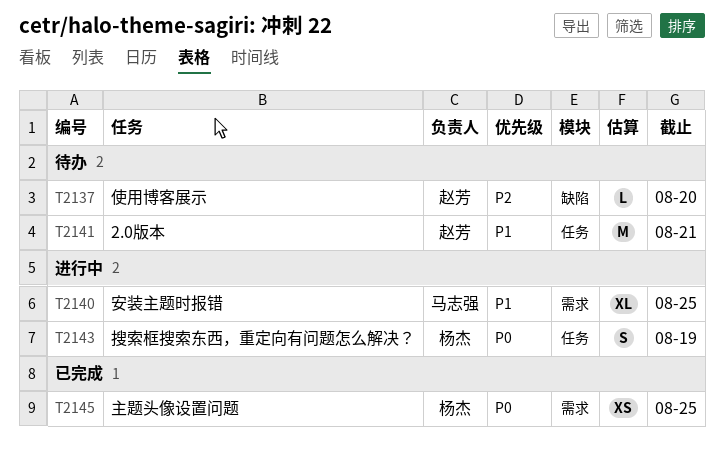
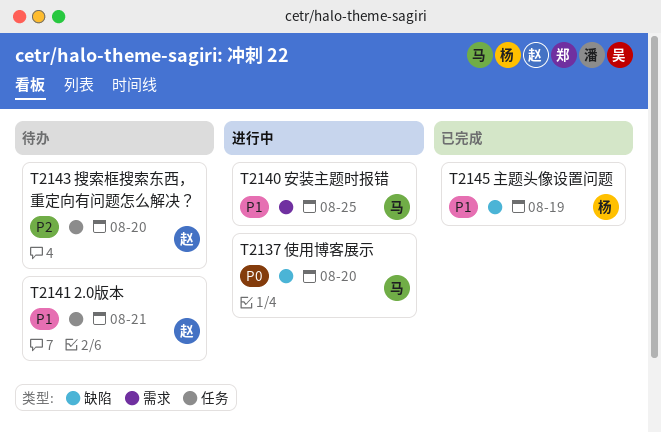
T2137, status: 待办 -> 进行中
T2137, owner: 赵芳 -> 马志强
T2137, priority: P2 -> P0
T2143, status: 进行中 -> 待办
T2143, owner: 杨杰 -> 赵芳
T2143, priority: P0 -> P2
T2143, due: Aug 19 -> Aug 20
T2145, priority: P0 -> P1
T2145, label: 需求 -> 缺陷
T2145, due: Aug 25 -> Aug 19

